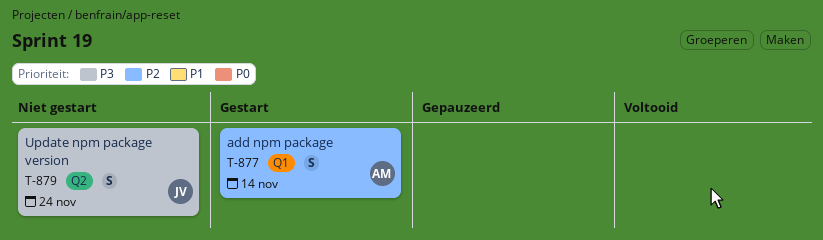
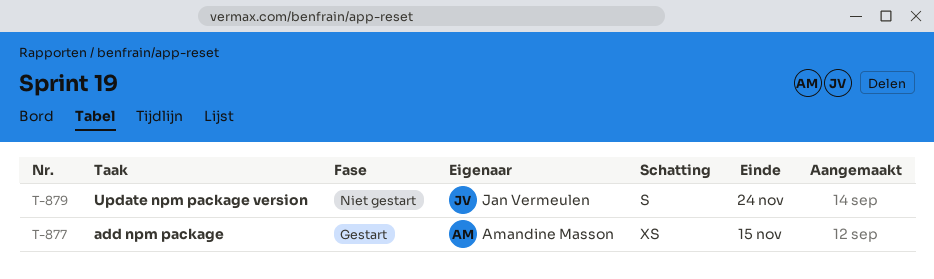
T-877, estimate: S -> XS
T-877, due: Nov 14 -> Nov 15

